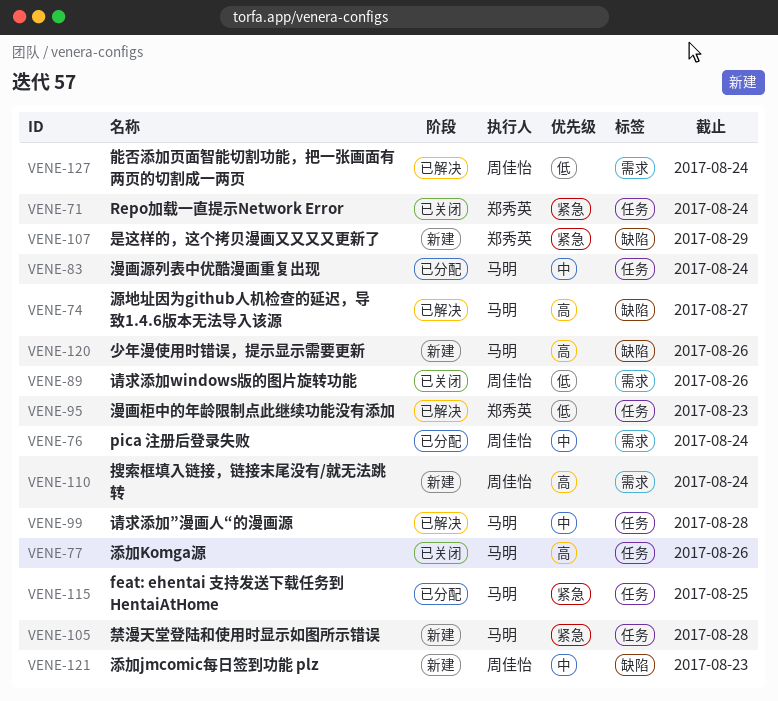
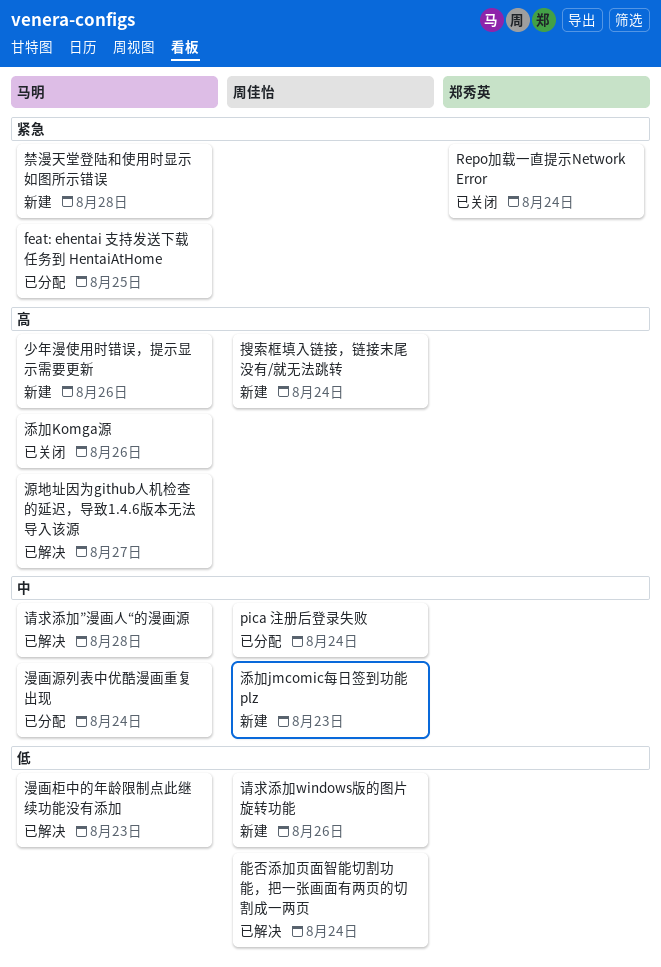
是这样的，这个拷贝漫画又又又又更新了: present -> none
漫画柜中的年龄限制点此继续功能没有添加, owner: 郑秀英 -> 马明
请求添加windows版的图片旋转功能, status: 已关闭 -> 新建

